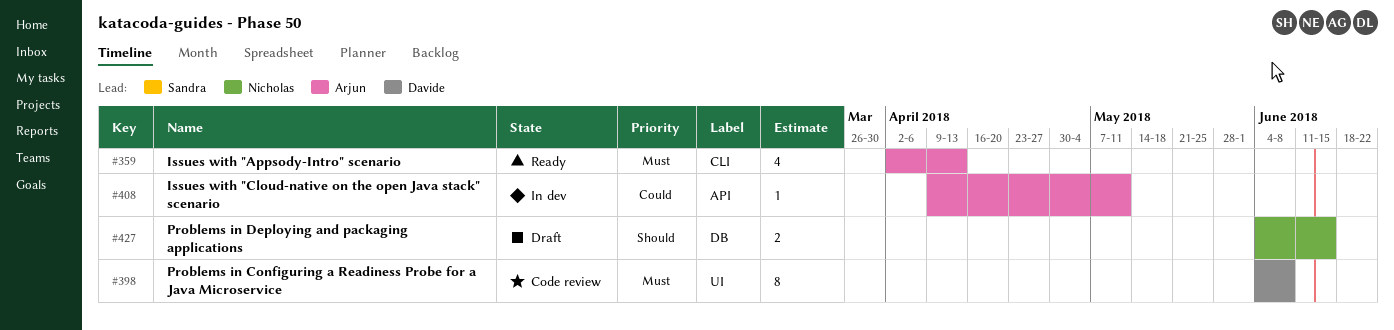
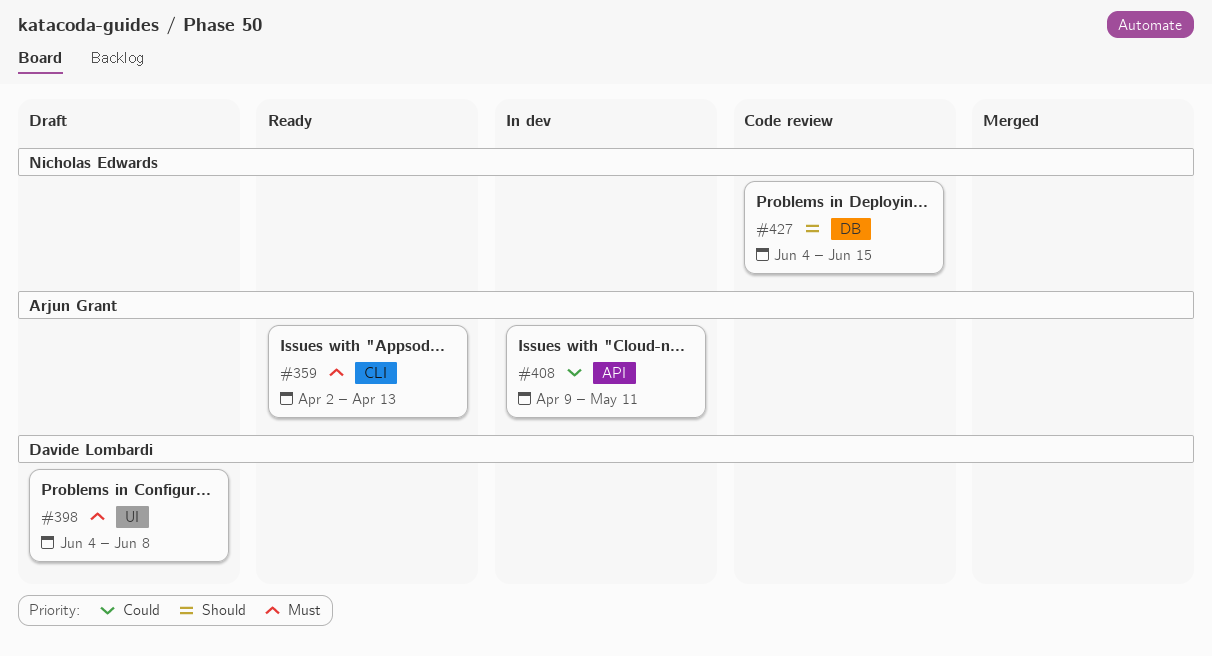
#398, status: Code review -> Draft
#427, status: Draft -> Code review

